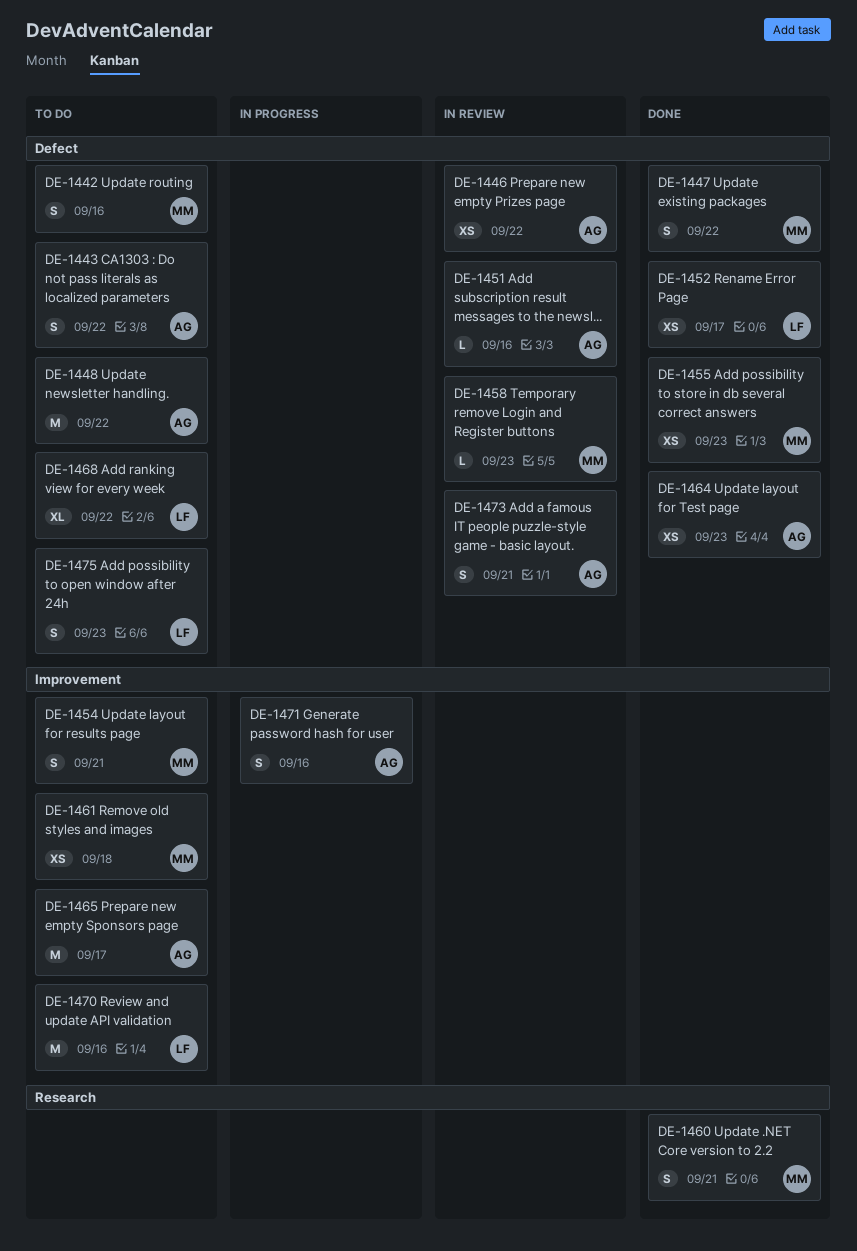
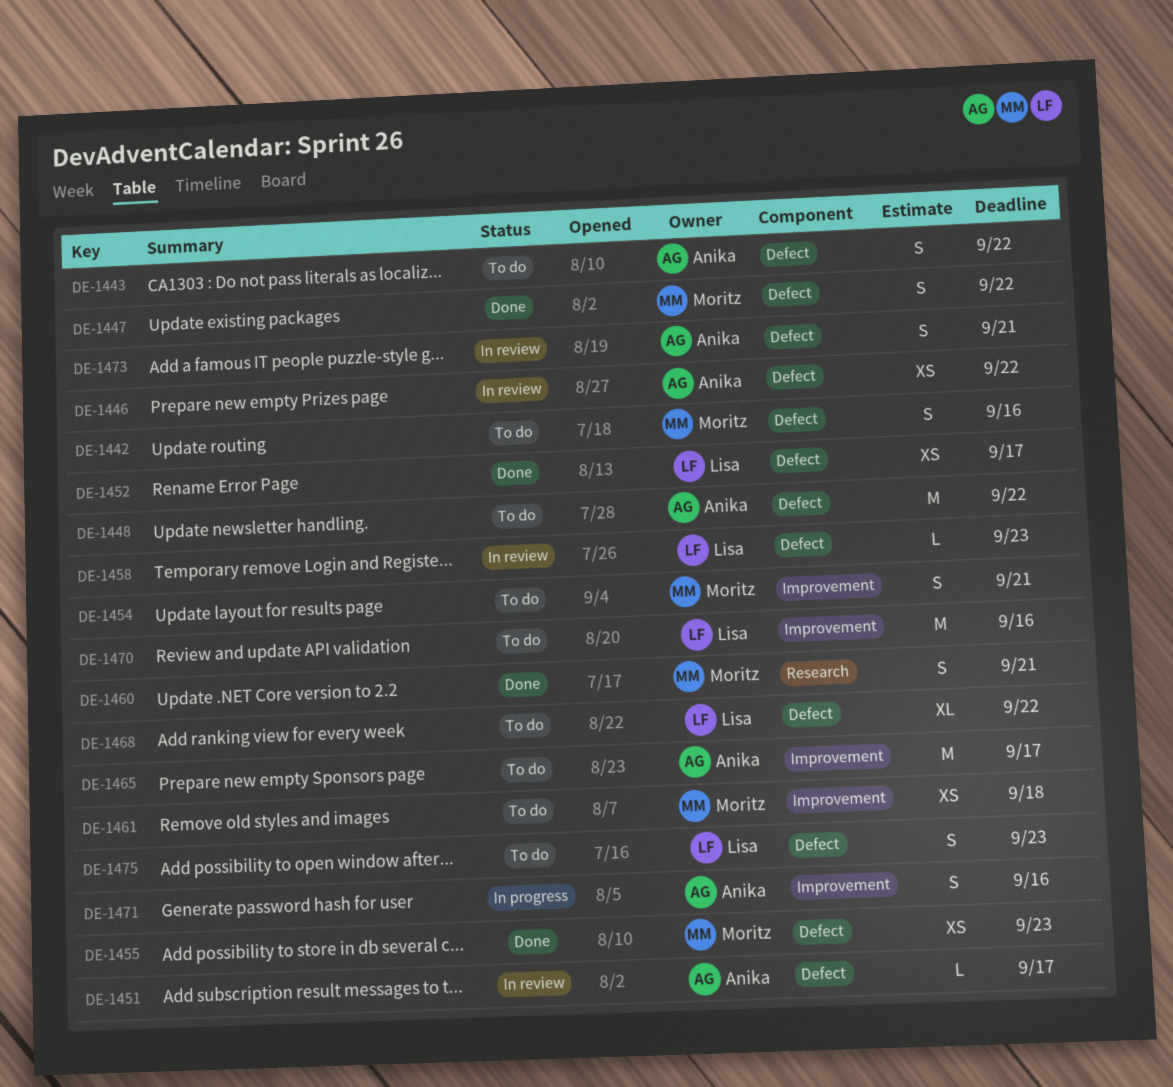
DE-1451, due: Sep 16 -> Sep 17
DE-1458, owner: Moritz -> Lisa
DE-1464: present -> none

